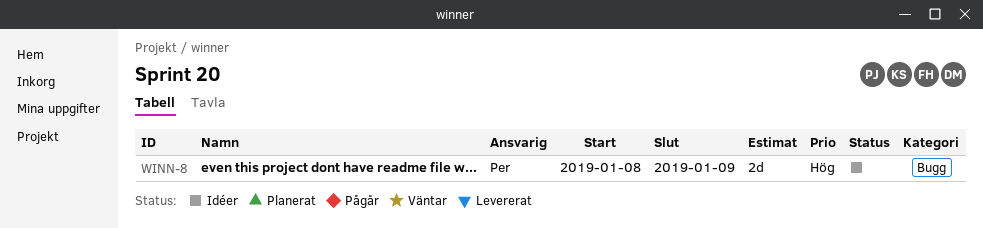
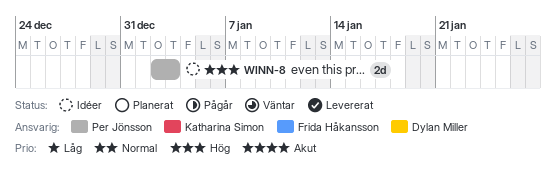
WINN-8, start: Jan 8 -> Jan 2
WINN-8, due: Jan 9 -> Jan 3

